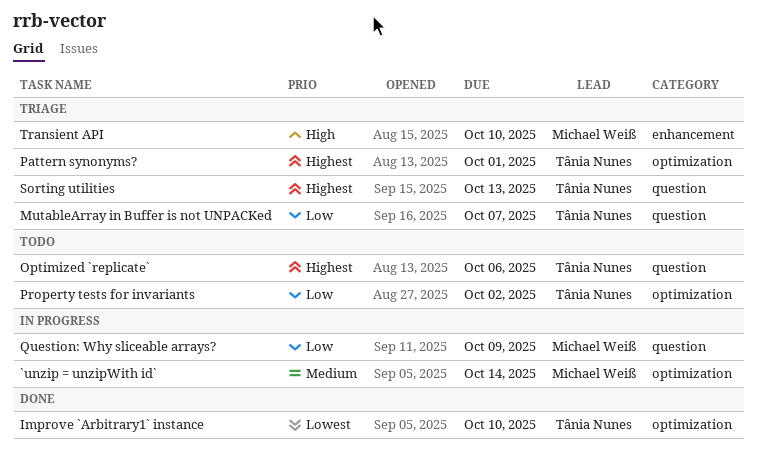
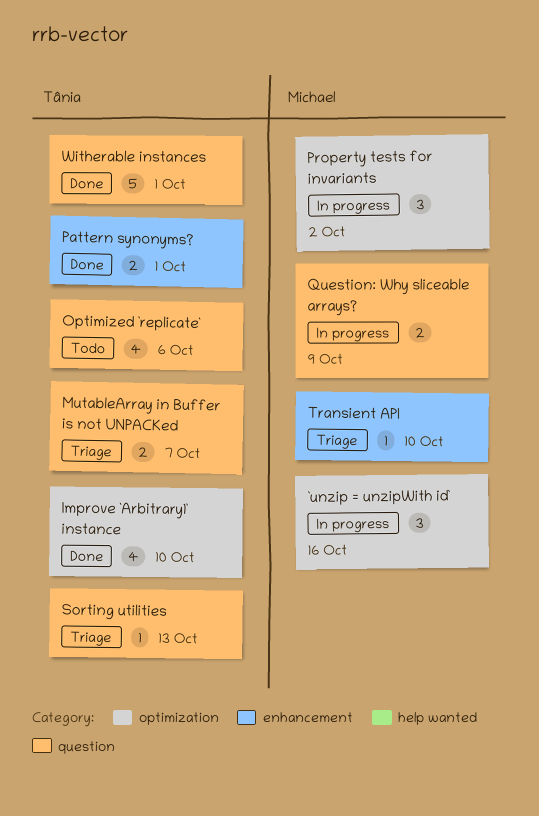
`unzip = unzipWith id`, due: Oct 14 -> Oct 16
Pattern synonyms?, status: Triage -> Done
Pattern synonyms?, label: optimization -> enhancement
Property tests for invariants, status: Todo -> In progress
Property tests for invariants, owner: Tânia Nunes -> Michael Weiß
Witherable instances: none -> present

